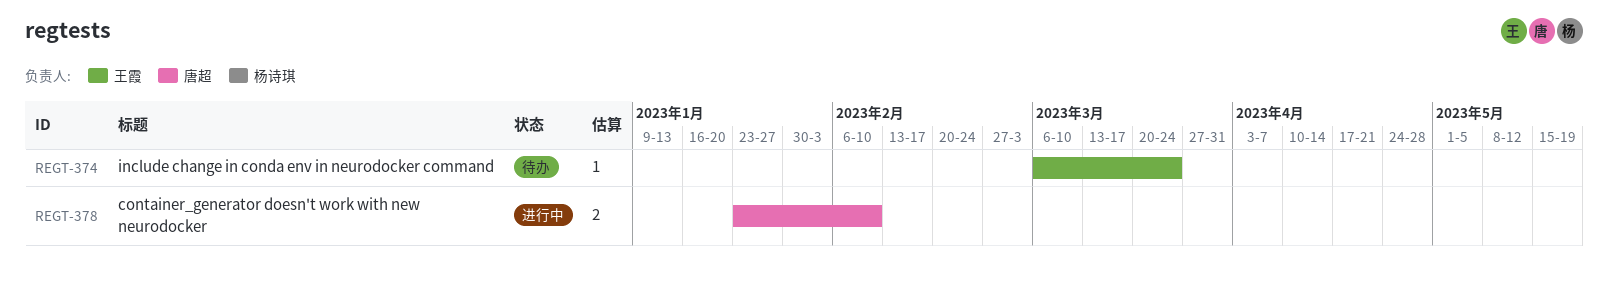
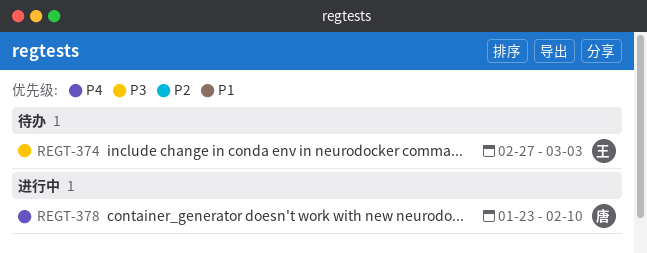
REGT-374, start: Mar 6 -> Feb 27
REGT-374, due: Mar 24 -> Mar 3

